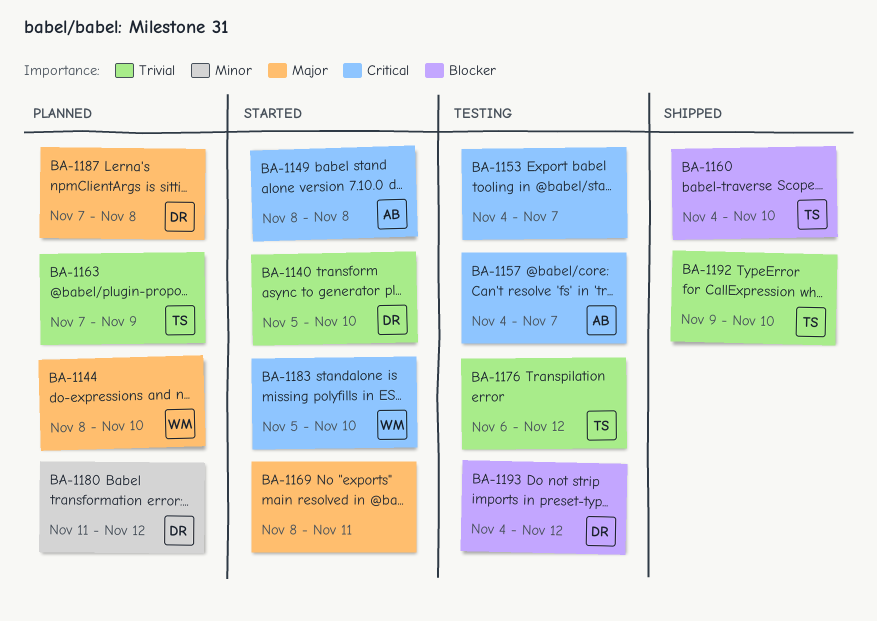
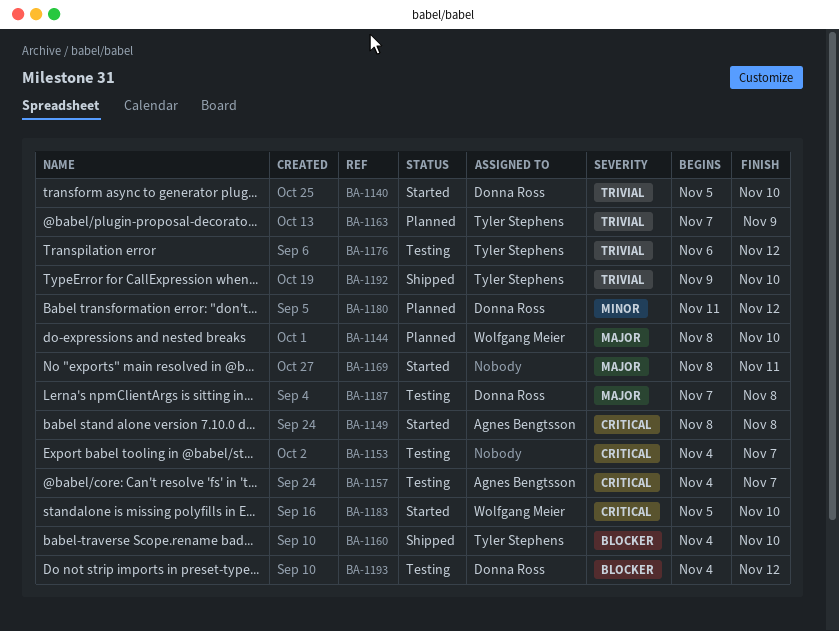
BA-1187, status: Planned -> Testing

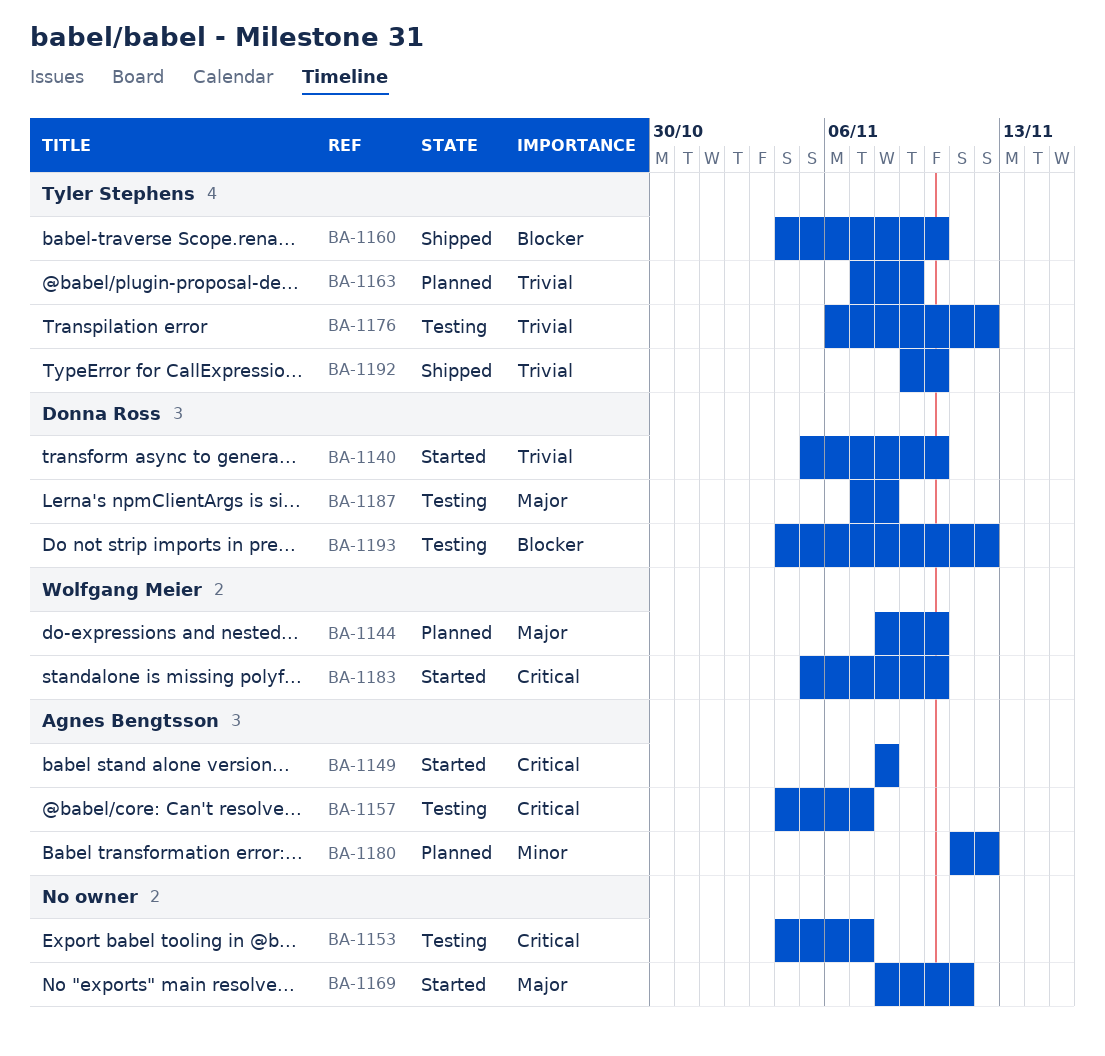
BA-1180, owner: Donna Ross -> Agnes Bengtsson

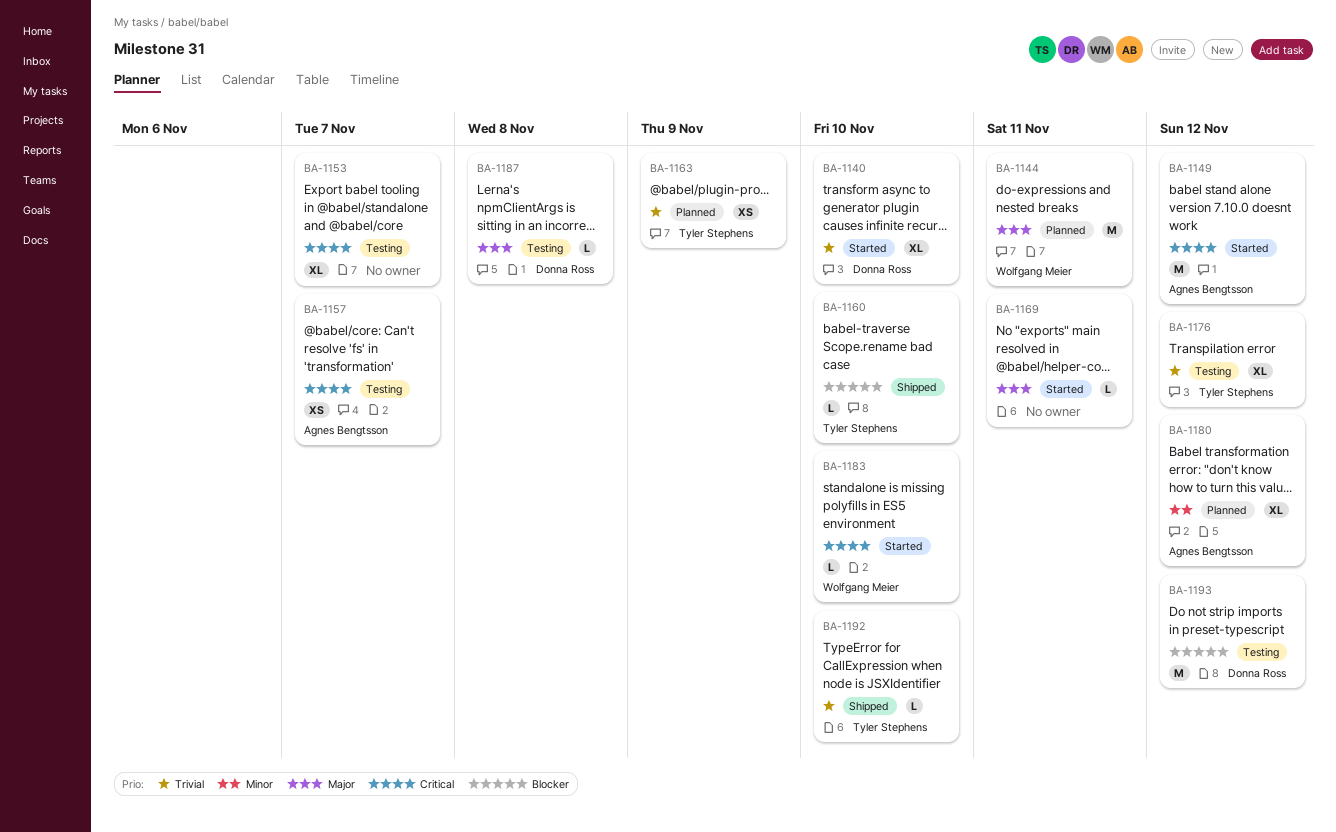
BA-1144, due: Nov 10 -> Nov 11
BA-1149, due: Nov 8 -> Nov 12

